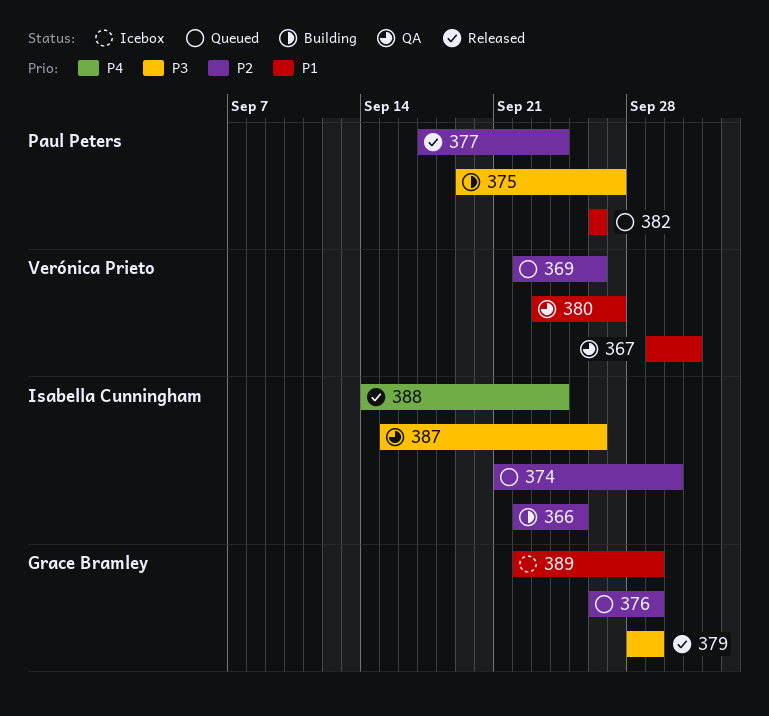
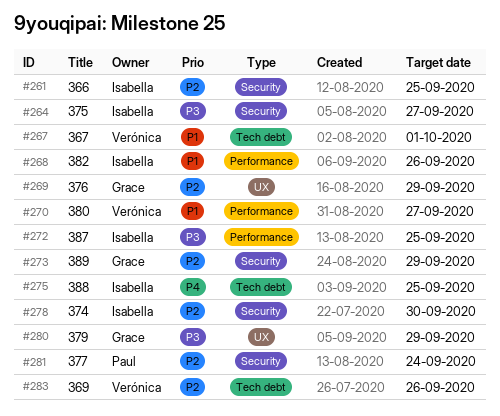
375, owner: Paul Peters -> Isabella Cunningham
382, owner: Paul Peters -> Isabella Cunningham
387, due: Sep 26 -> Sep 25
388, due: Sep 24 -> Sep 25
389, priority: P1 -> P2

